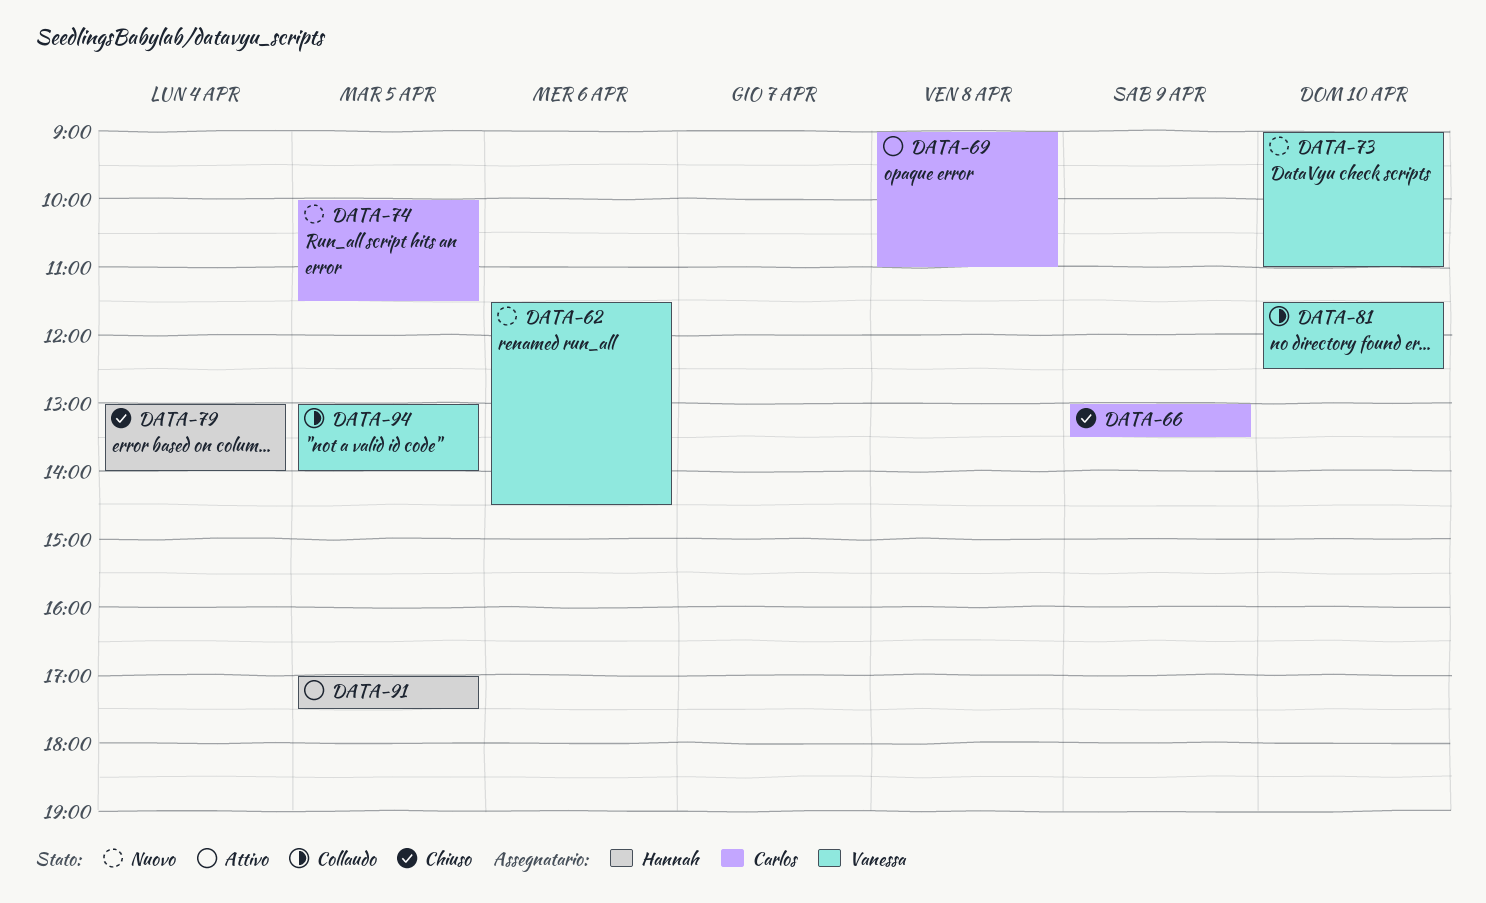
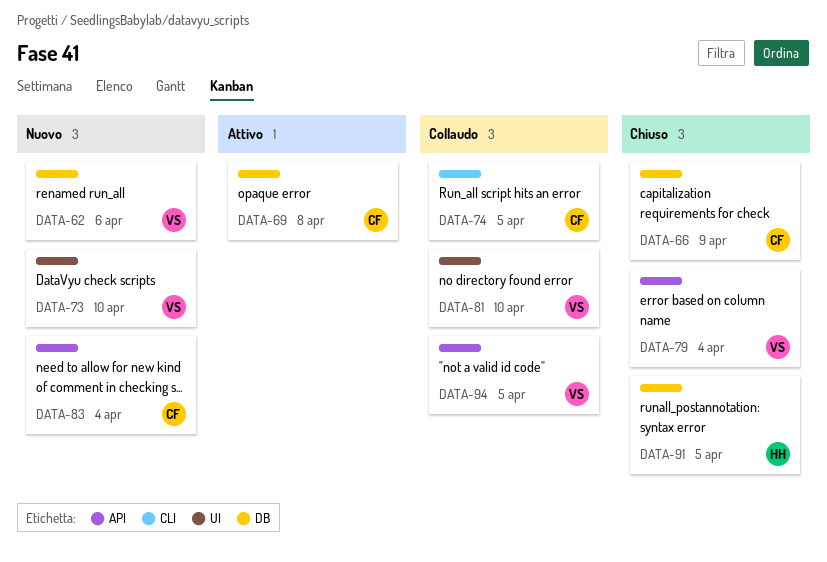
DATA-74, status: Nuovo -> Collaudo
DATA-79, owner: Hannah -> Vanessa
DATA-83: none -> present
DATA-91, status: Attivo -> Chiuso

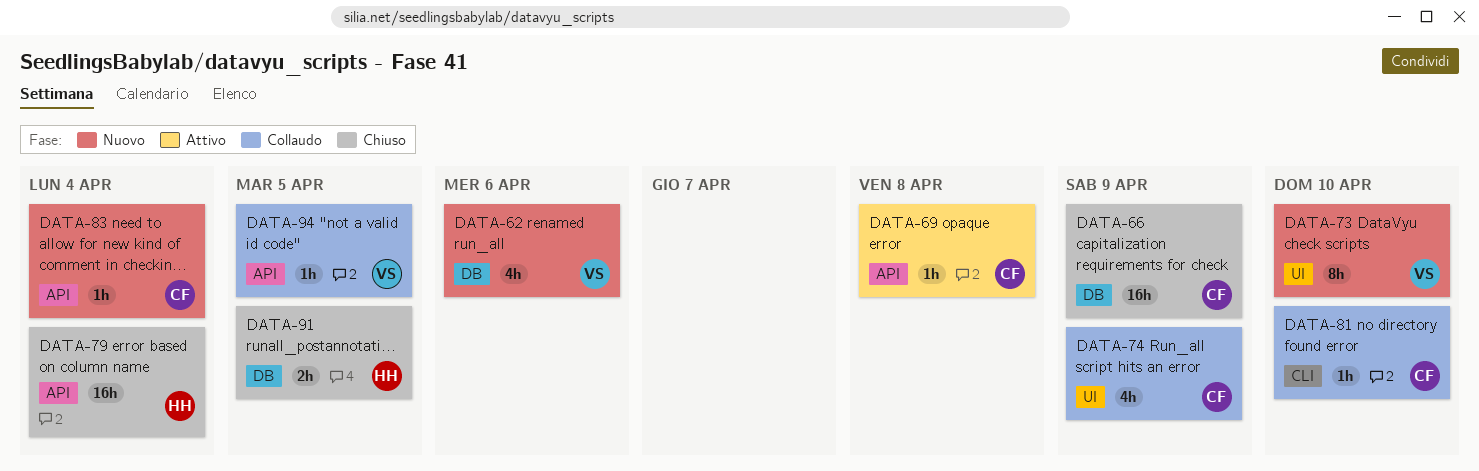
DATA-69, label: DB -> API
DATA-74, label: CLI -> UI
DATA-74, day: Apr 5 -> Apr 9
DATA-79, owner: VS -> HH
DATA-81, owner: VS -> CF
DATA-81, label: UI -> CLI

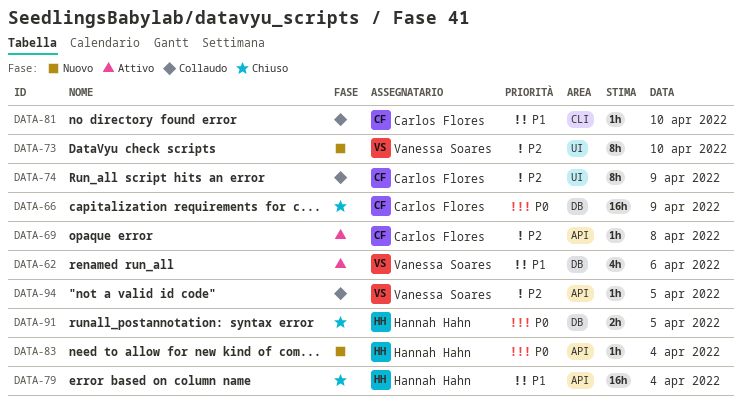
DATA-62, status: Nuovo -> Attivo
DATA-74, estimate: 4h -> 8h
DATA-83, owner: Carlos Flores -> Hannah Hahn

